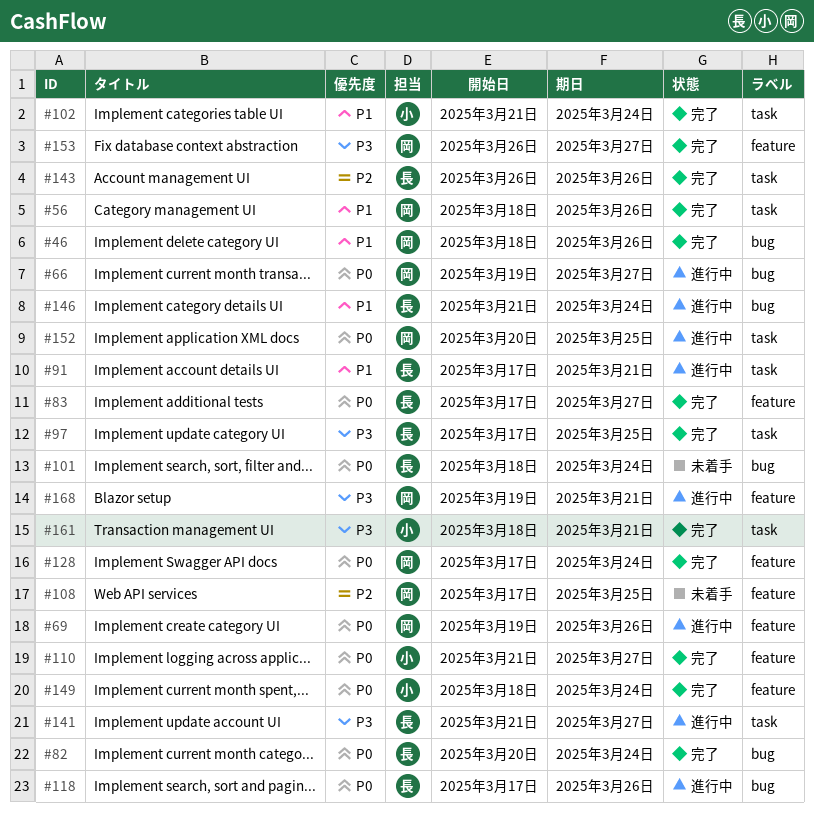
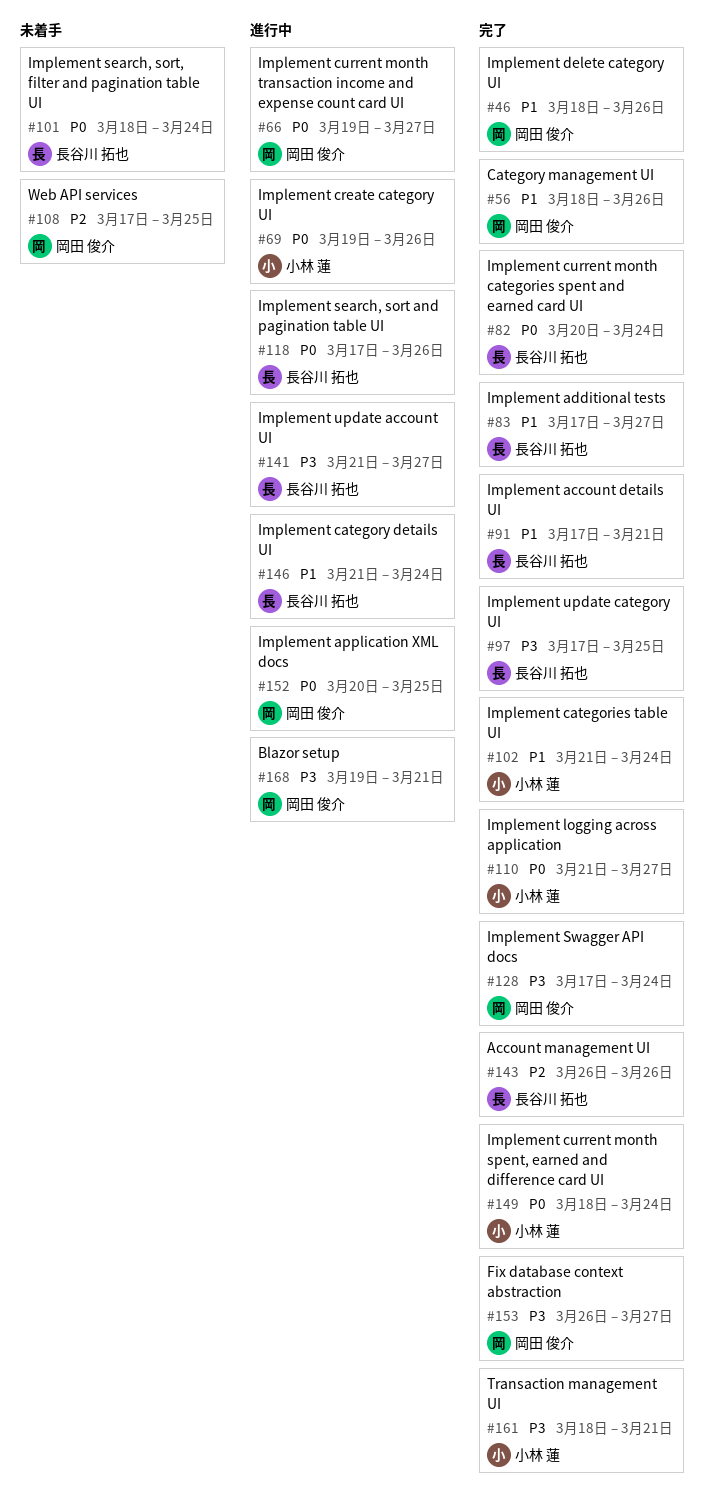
#69, owner: 岡田 俊介 -> 小林 蓮
#83, priority: P0 -> P1
#91, status: 進行中 -> 完了
#128, priority: P0 -> P3

